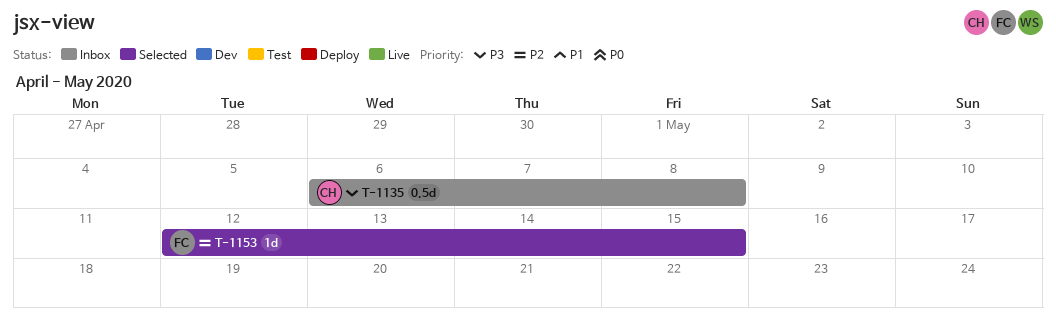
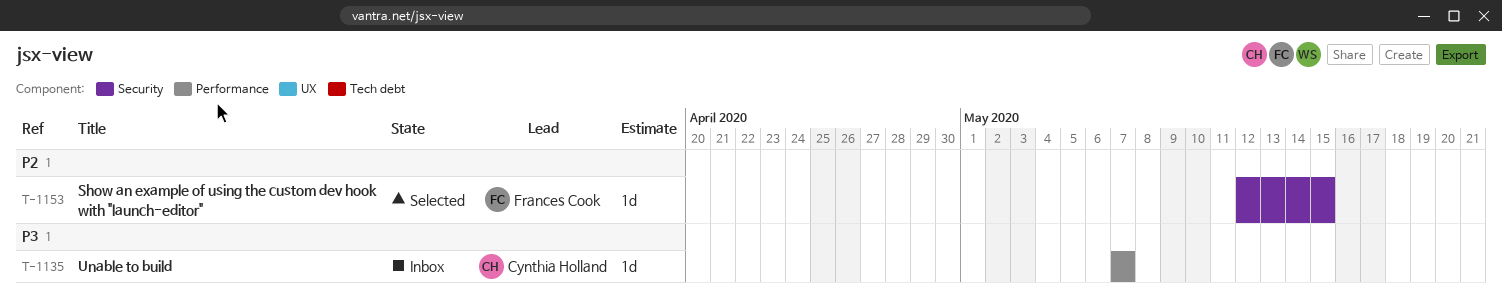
T-1135, estimate: 0.5d -> 1d
T-1135, start: May 6 -> May 7
T-1135, due: May 8 -> May 7

